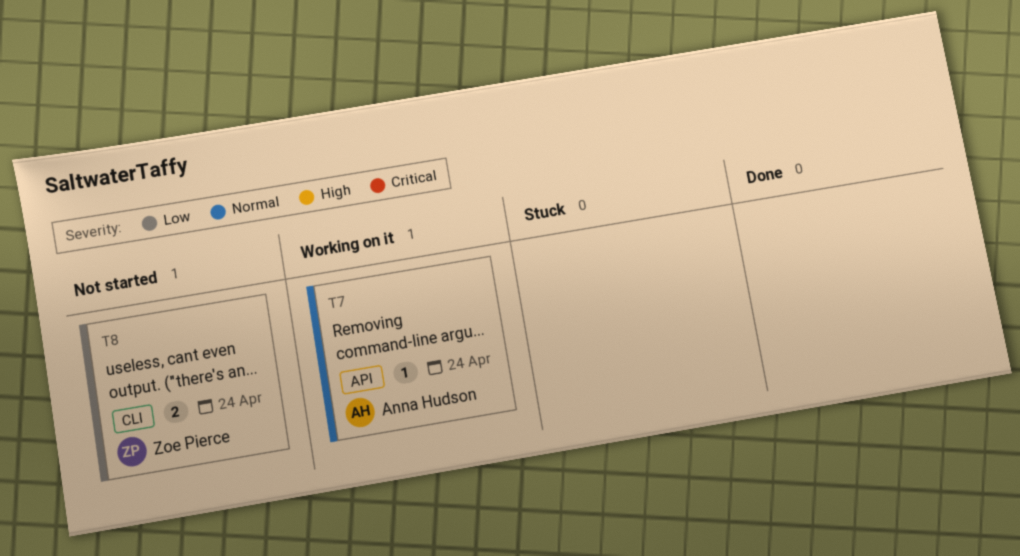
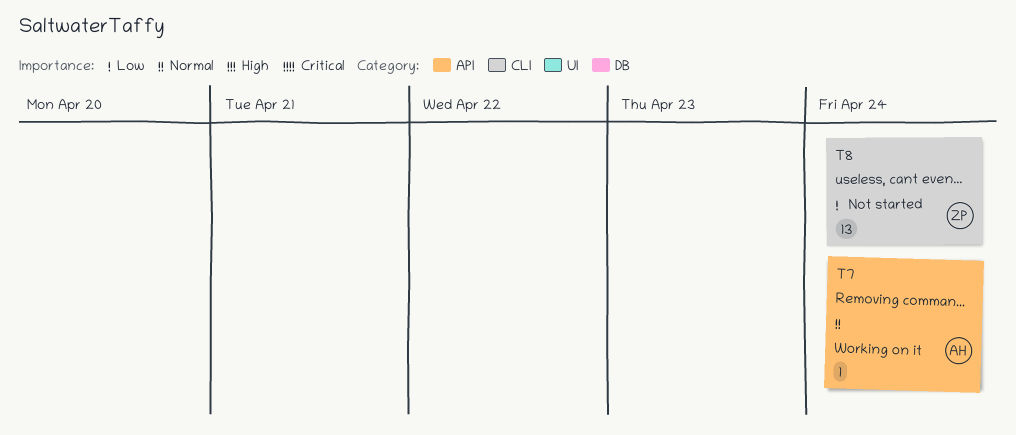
T8, estimate: 2 -> 13

